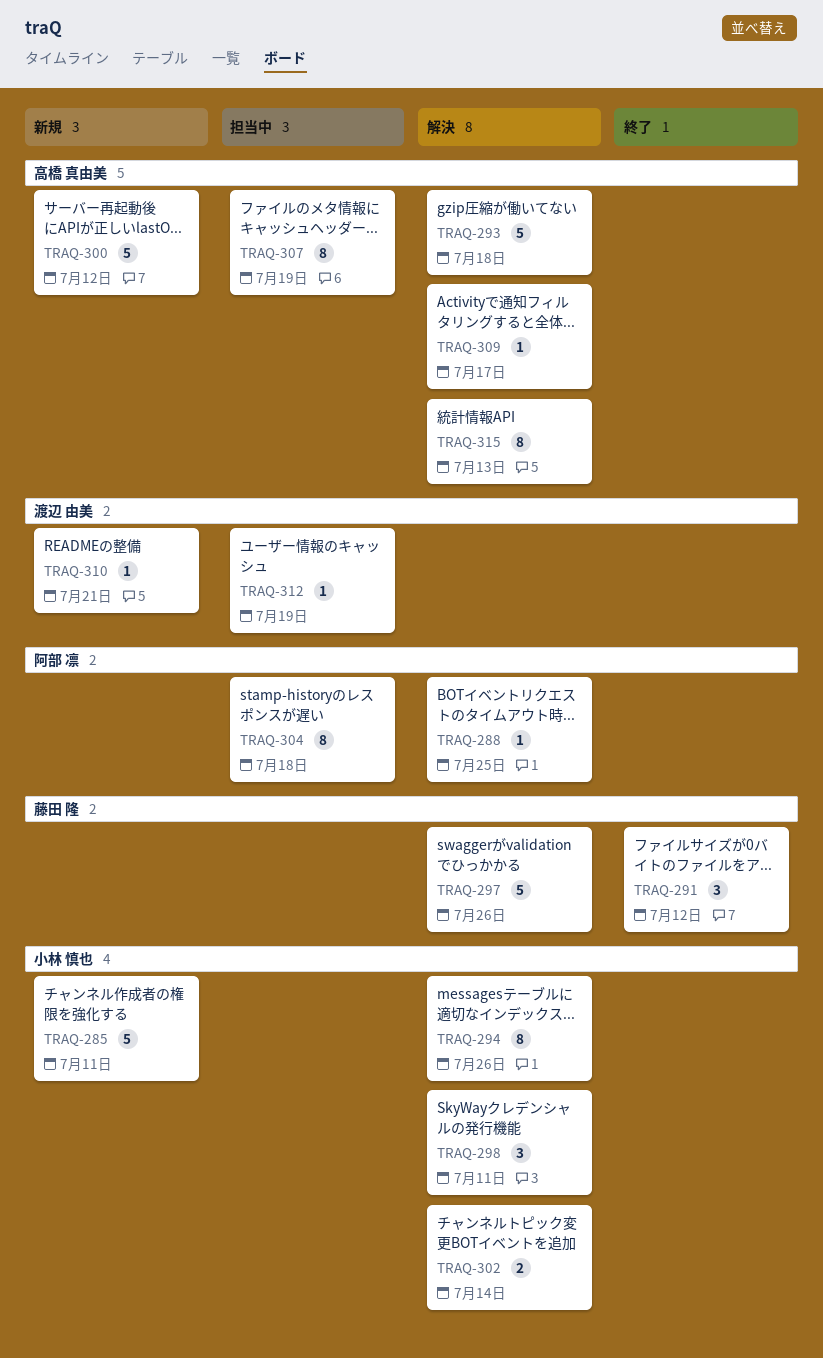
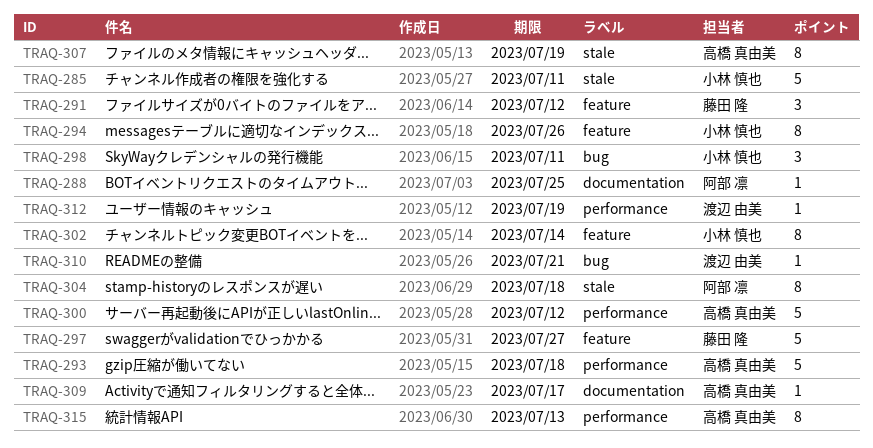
TRAQ-297, due: Jul 26 -> Jul 27
TRAQ-302, estimate: 2 -> 8

